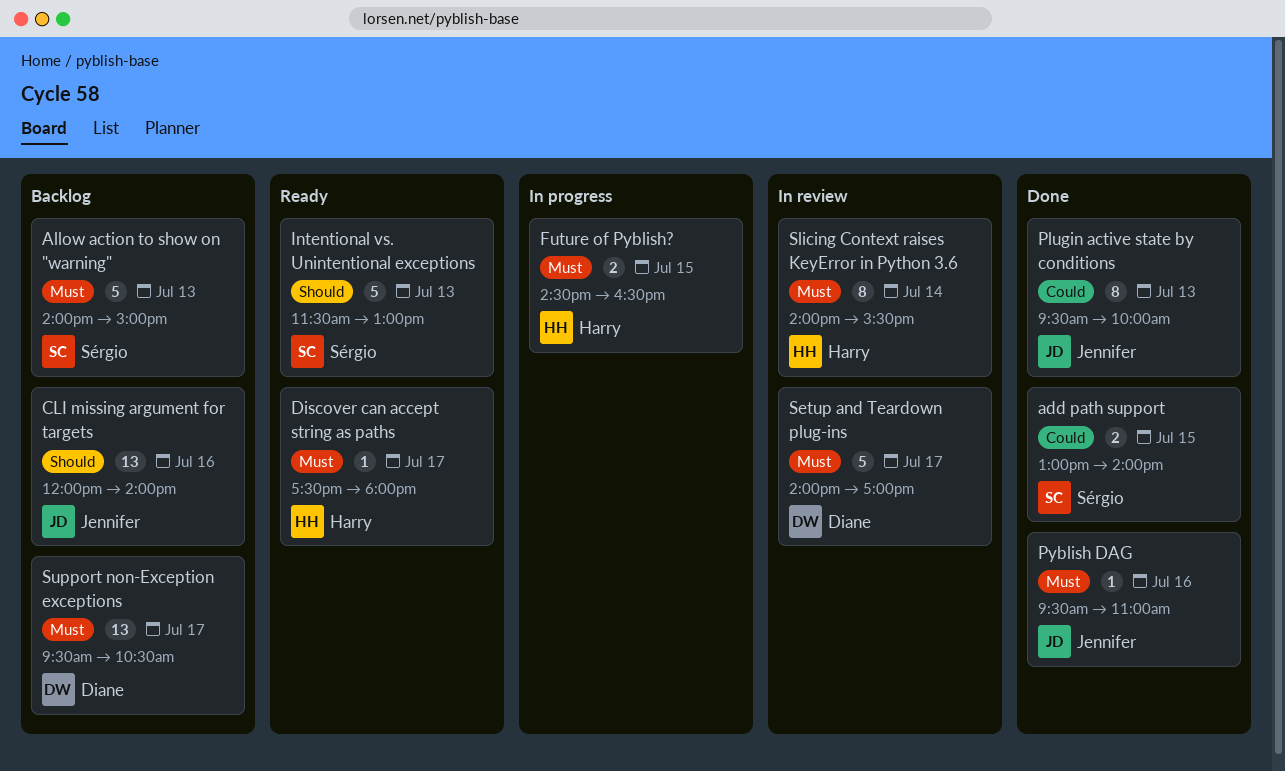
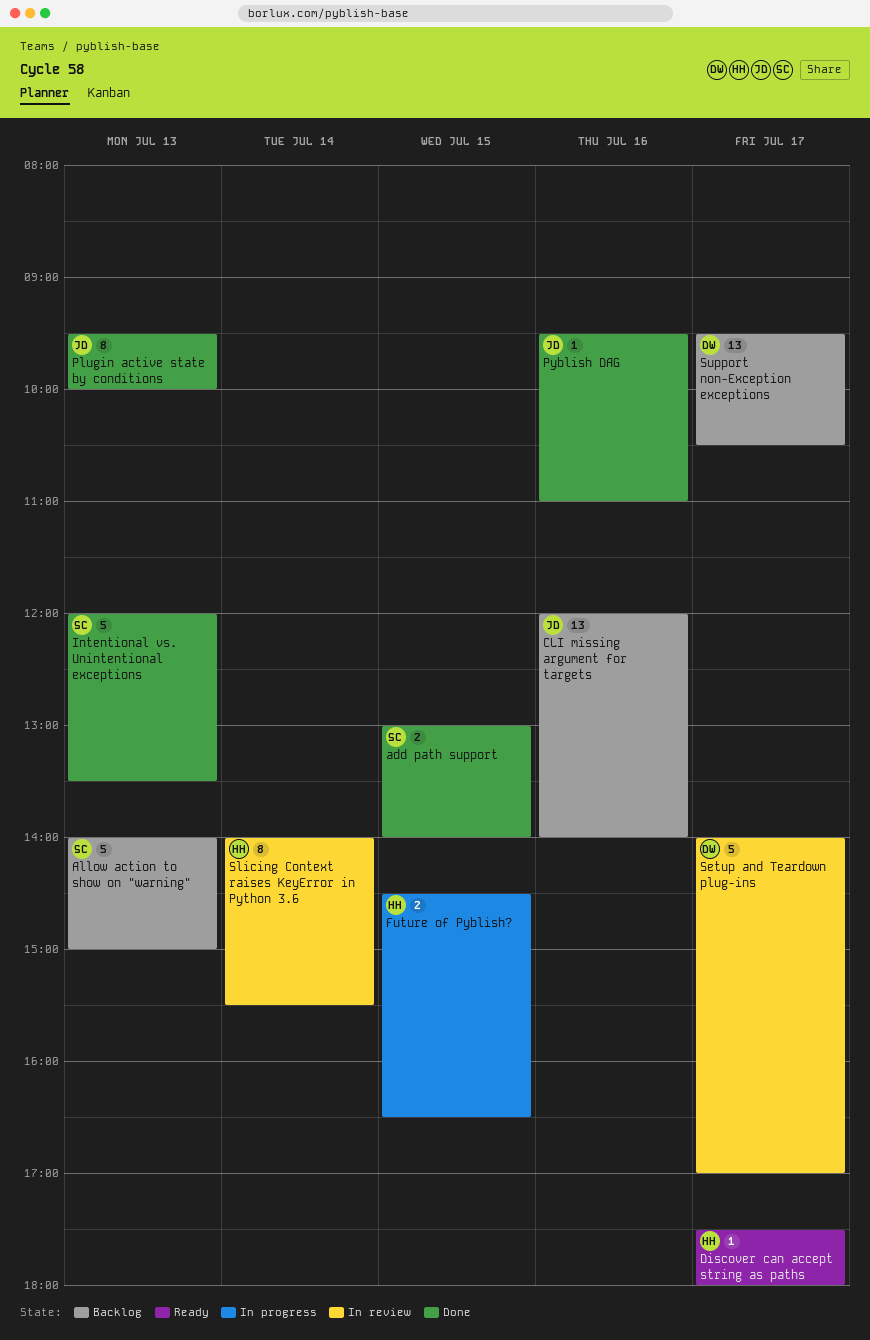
Intentional vs. Unintentional exceptions, status: Ready -> Done
Intentional vs. Unintentional exceptions, begins: 11:30 -> 12:00
Intentional vs. Unintentional exceptions, ends: 13:00 -> 13:30

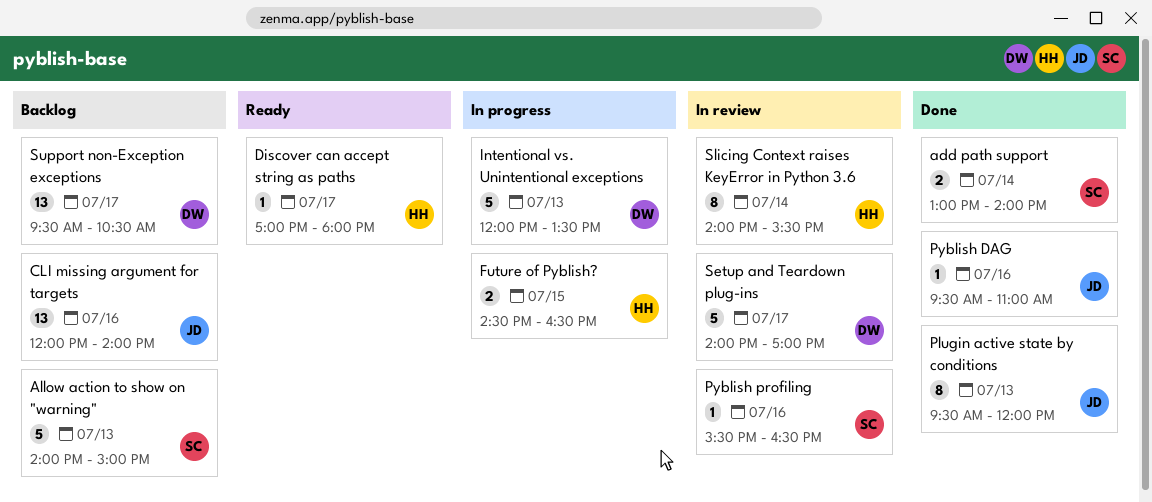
add path support, day: Jul 15 -> Jul 14
Discover can accept string as paths, begins: 17:30 -> 17:00
Intentional vs. Unintentional exceptions, status: Done -> In progress
Intentional vs. Unintentional exceptions, owner: SC -> DW
Plugin active state by conditions, ends: 10:00 -> 12:00
Pyblish profiling: none -> present

